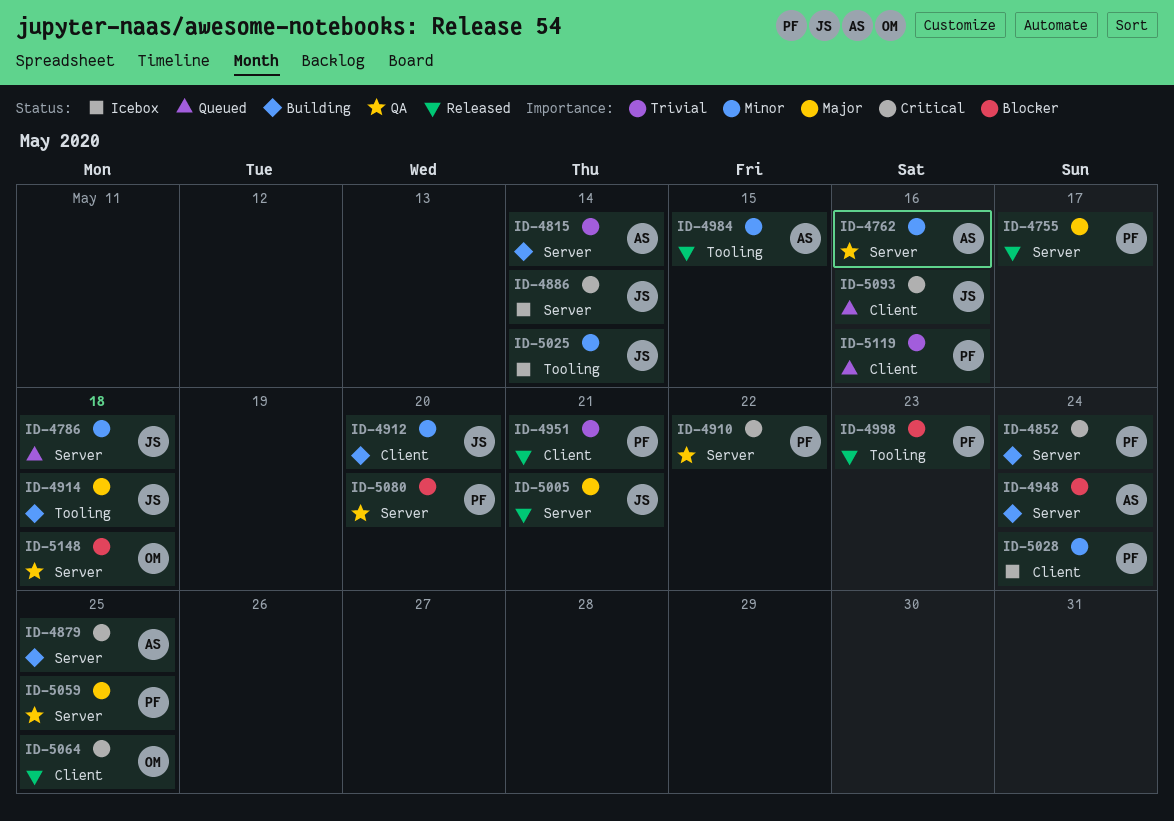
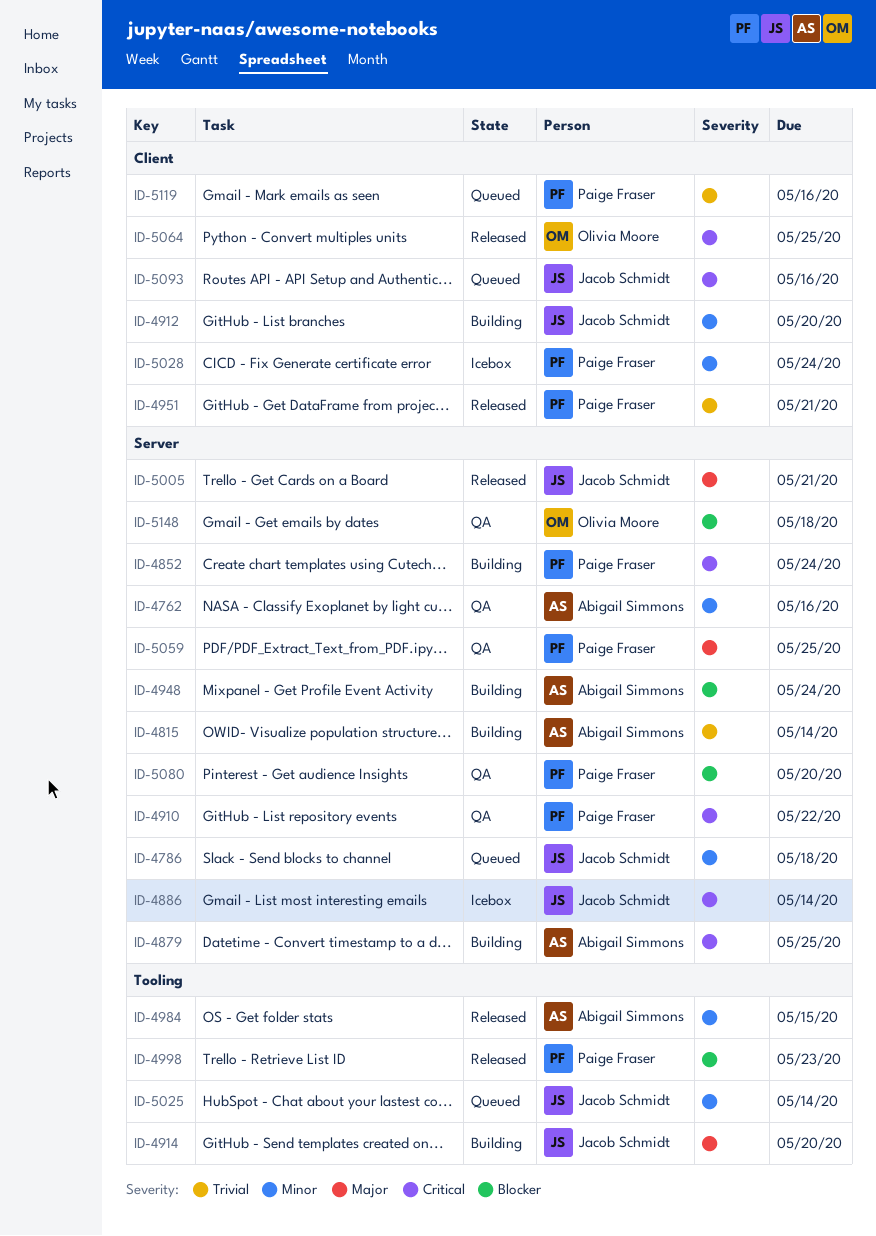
ID-4755: present -> none
ID-4914, due: May 18 -> May 20
ID-5025, status: Icebox -> Queued

